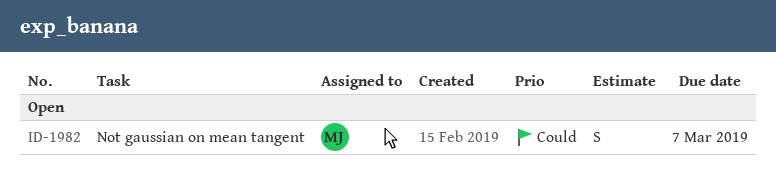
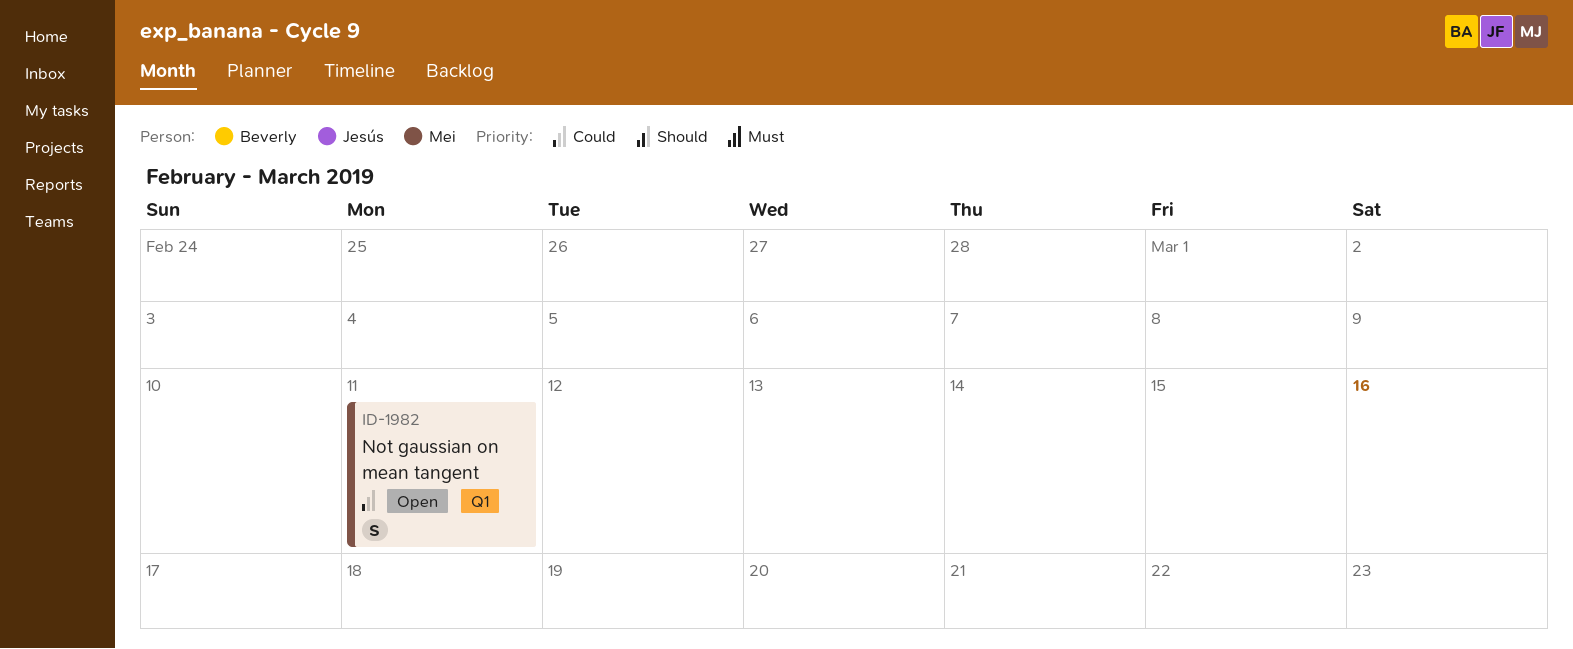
ID-1982, due: Mar 7 -> Mar 11

